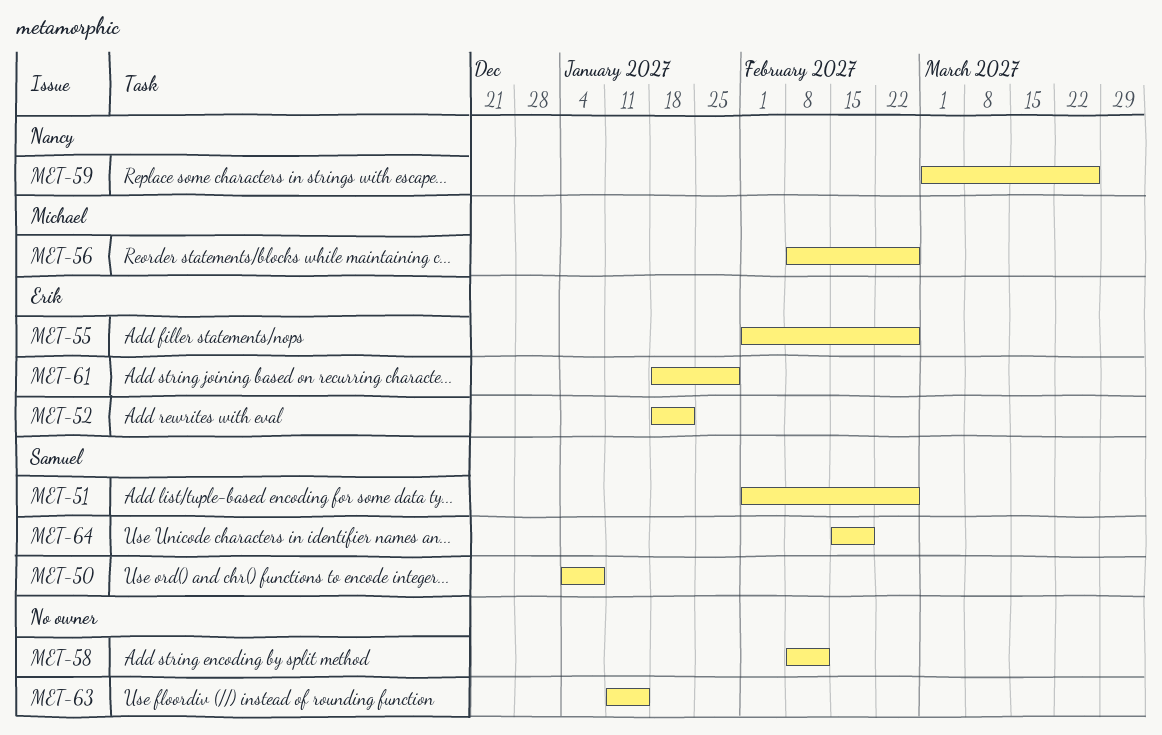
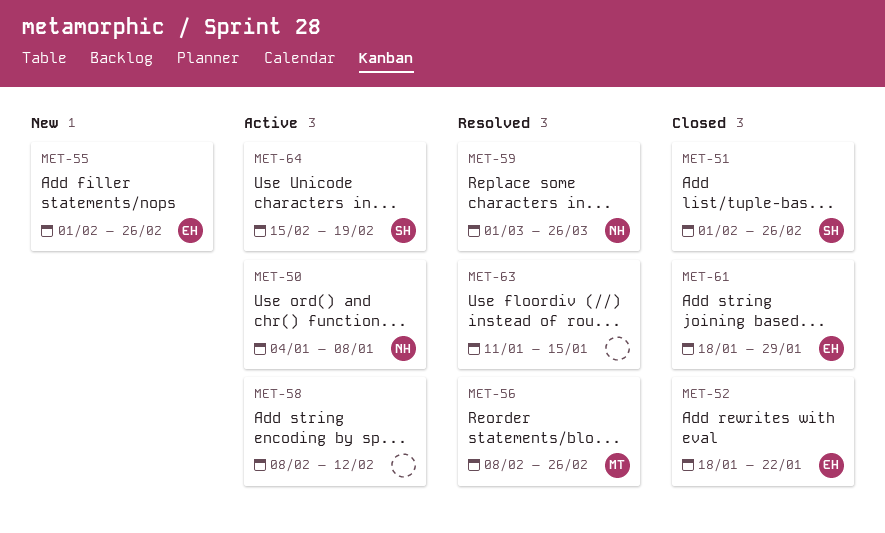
MET-50, owner: Samuel -> Nancy

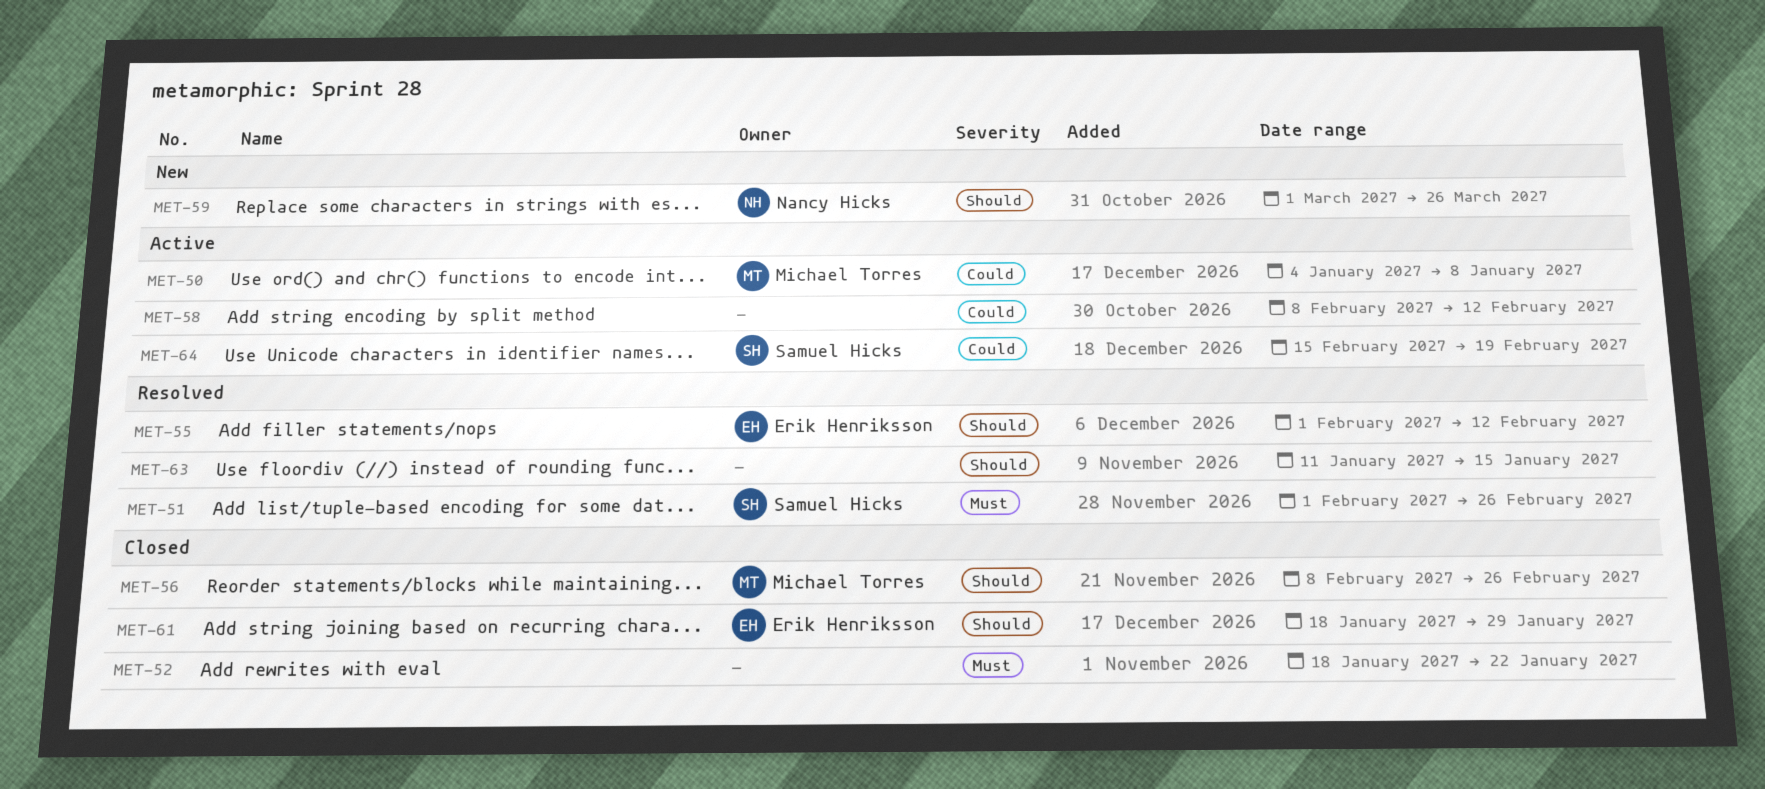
MET-50, owner: Nancy Hicks -> Michael Torres
MET-51, status: Closed -> Resolved
MET-52, owner: Erik Henriksson -> none
MET-55, status: New -> Resolved
MET-55, due: Feb 26 -> Feb 12
MET-56, status: Resolved -> Closed
MET-59, status: Resolved -> New

